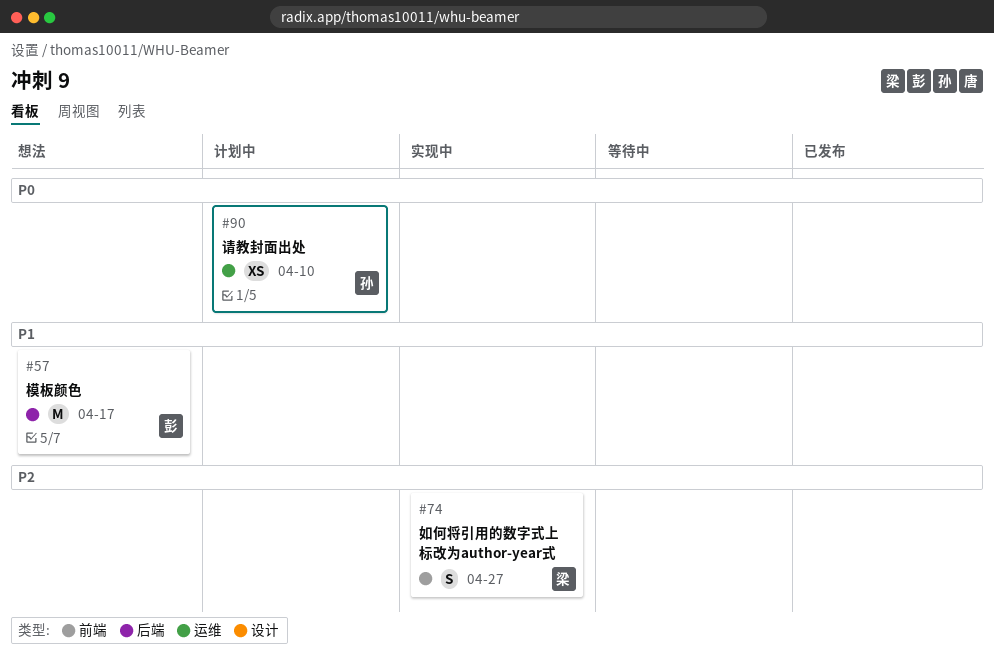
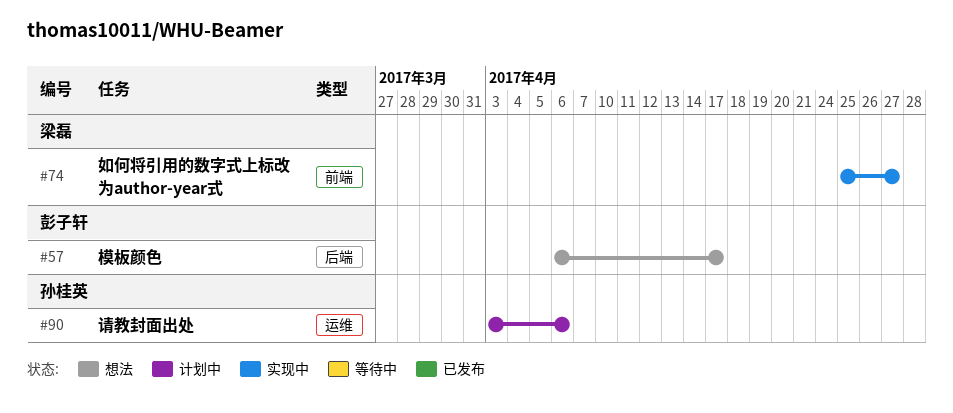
#90, due: Apr 10 -> Apr 6

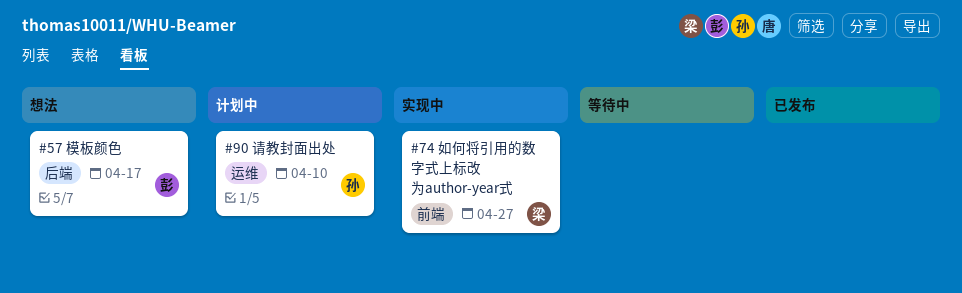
#90, due: Apr 6 -> Apr 10

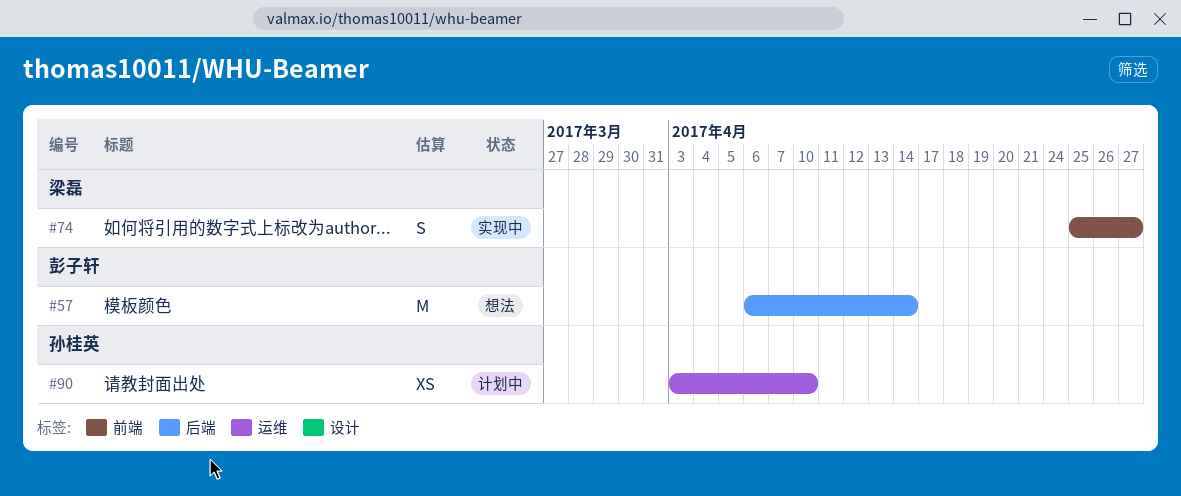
#57, due: Apr 17 -> Apr 14

